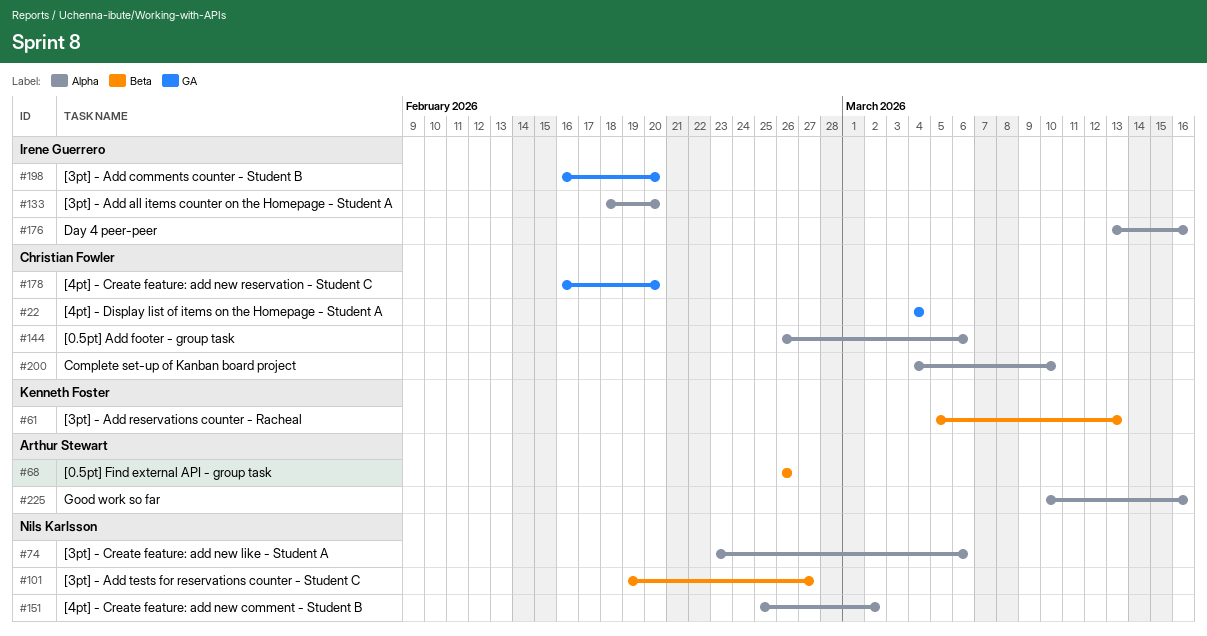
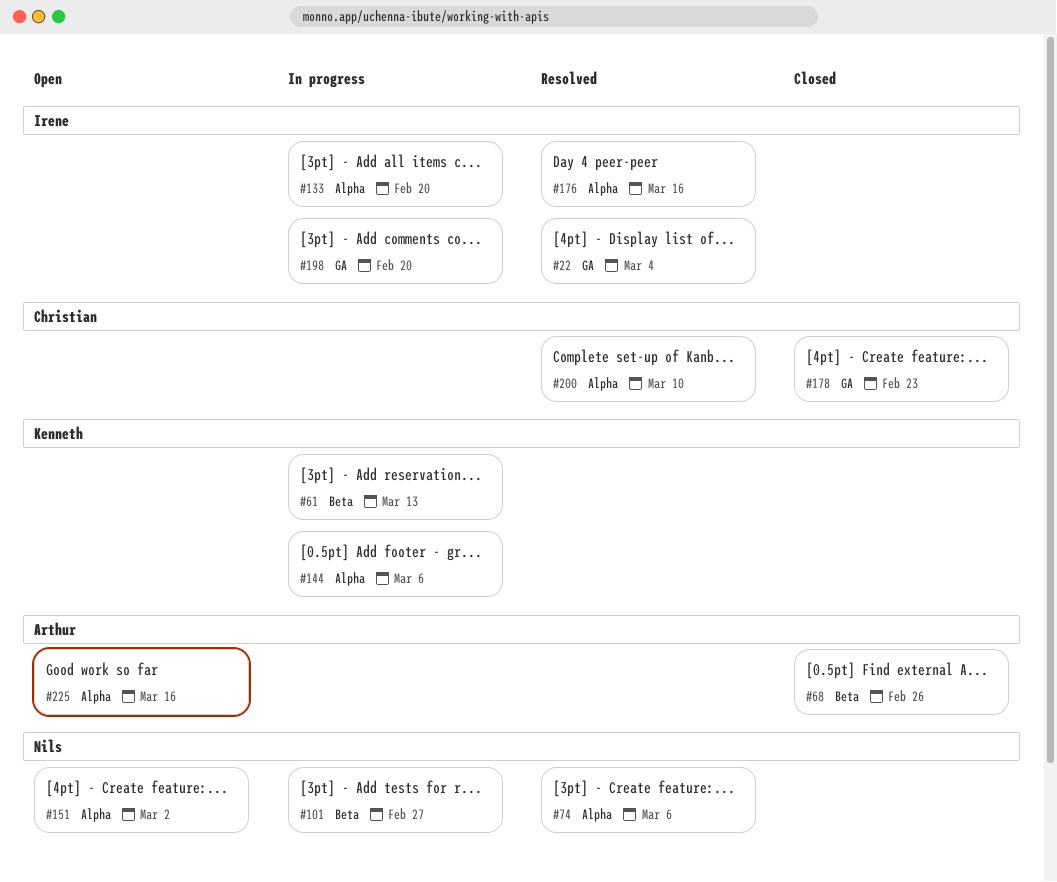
#22, owner: Christian Fowler -> Irene Guerrero
#144, owner: Christian Fowler -> Kenneth Foster
#178, due: Feb 20 -> Feb 23

